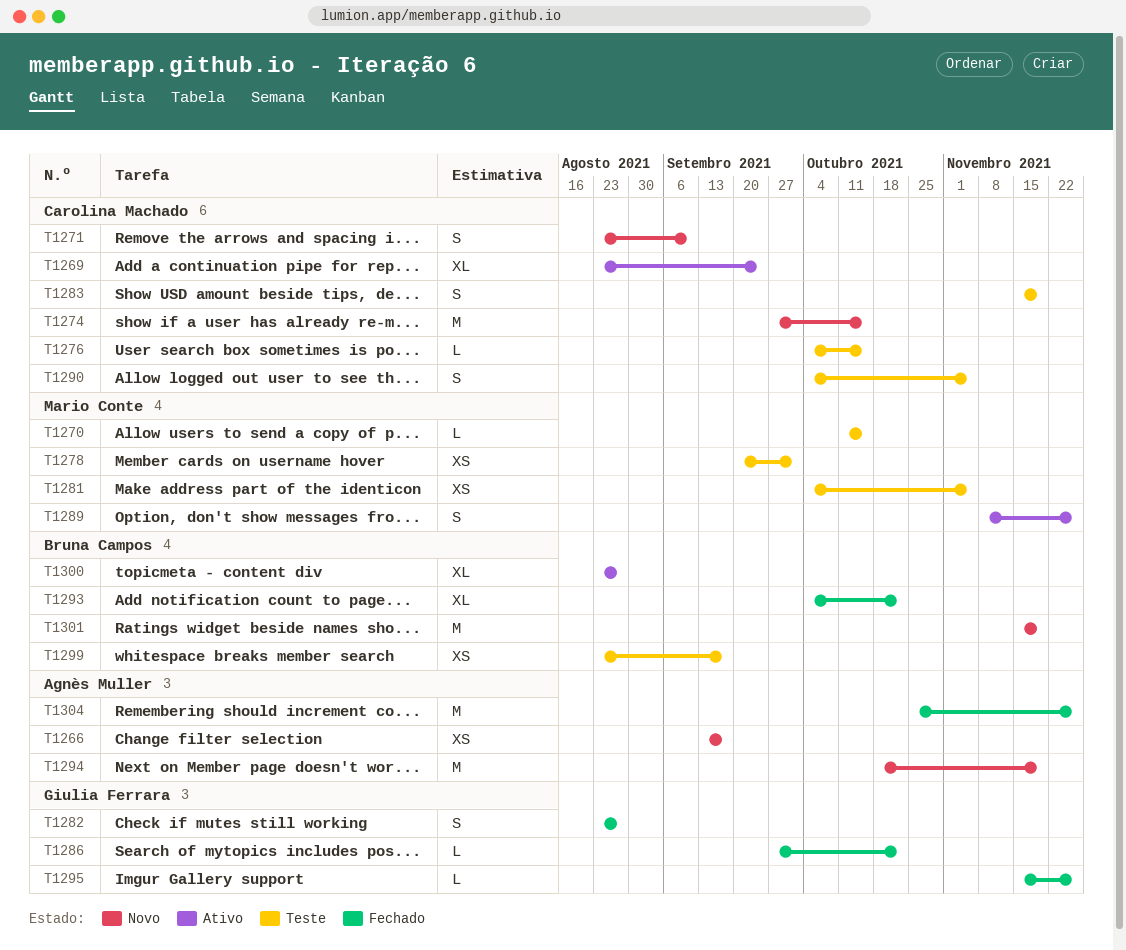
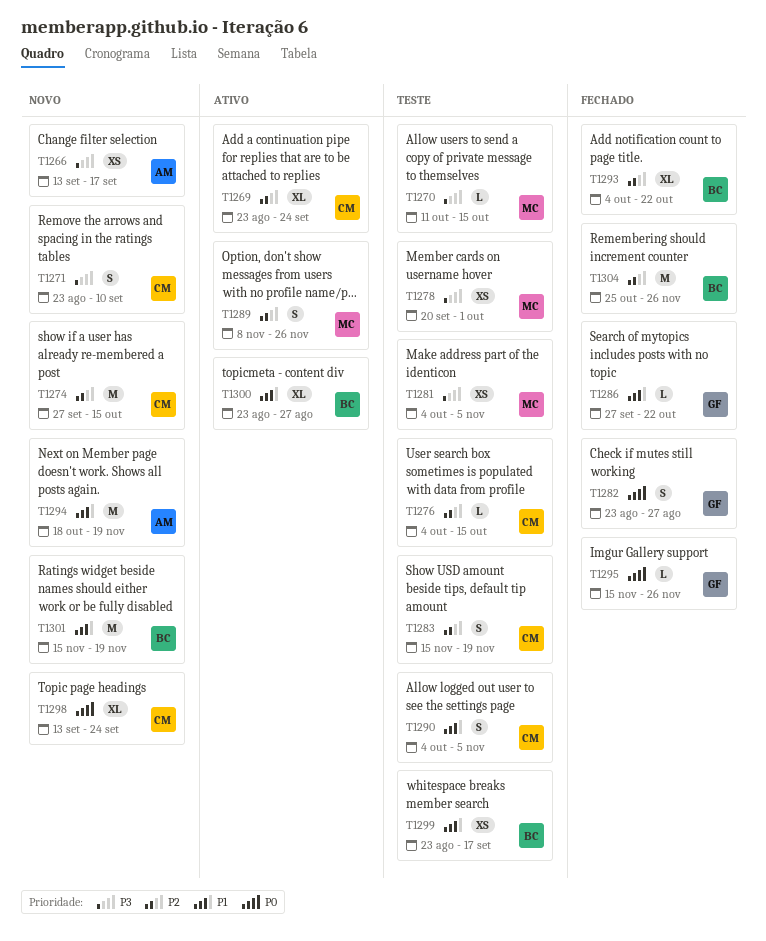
T1298: none -> present
T1304, owner: Agnès Muller -> Bruna Campos

